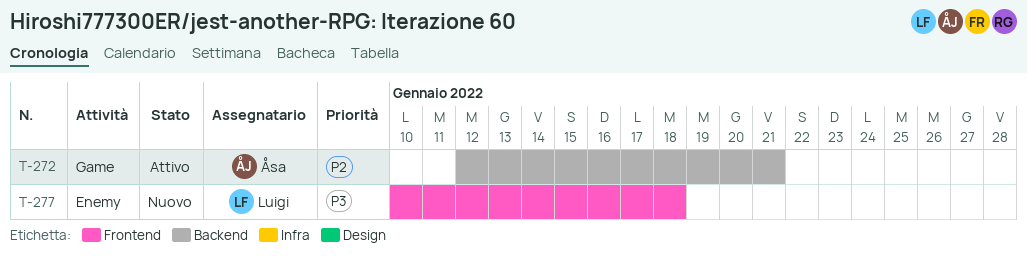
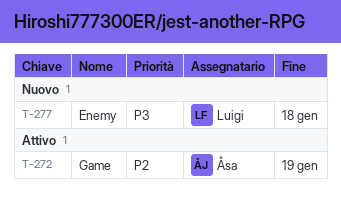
T-272, due: Jan 21 -> Jan 19

